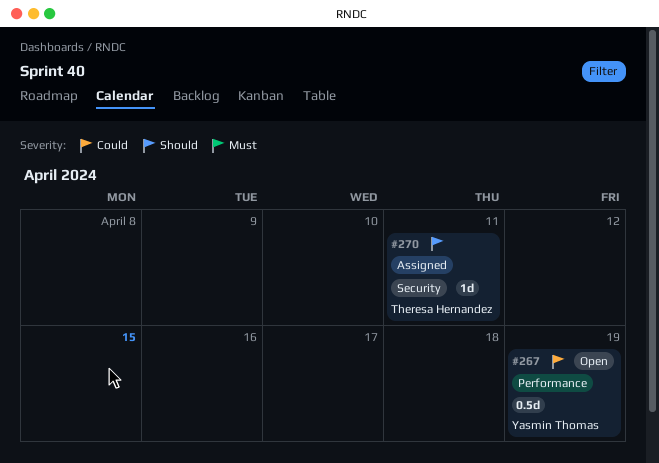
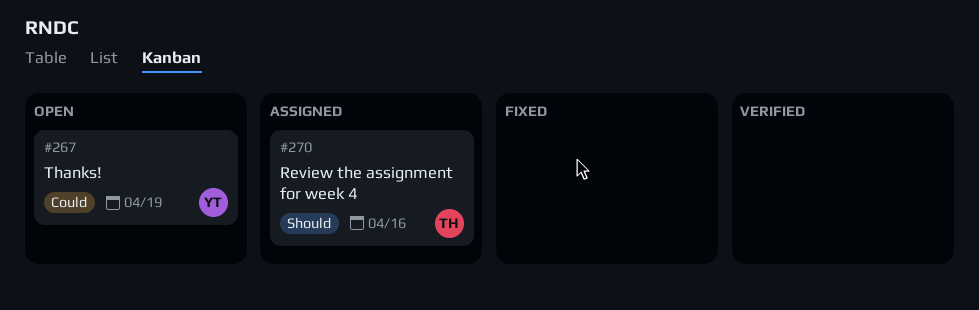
#270, due: Apr 11 -> Apr 16

